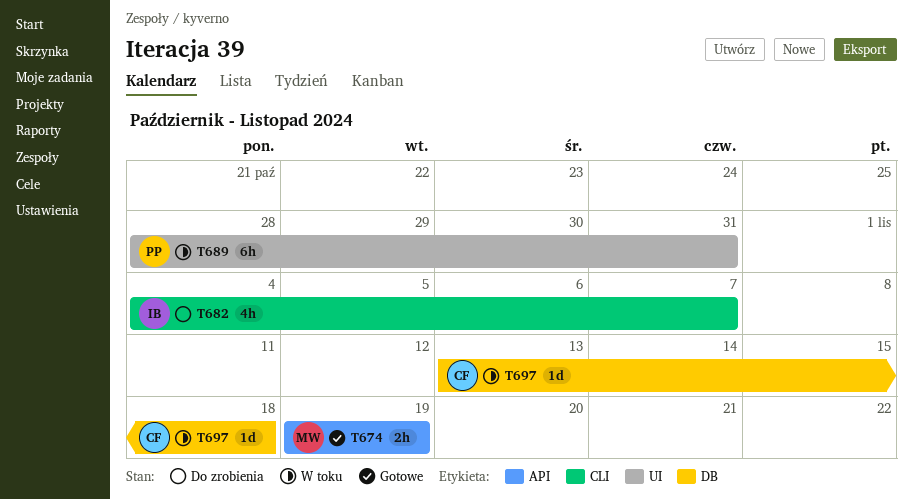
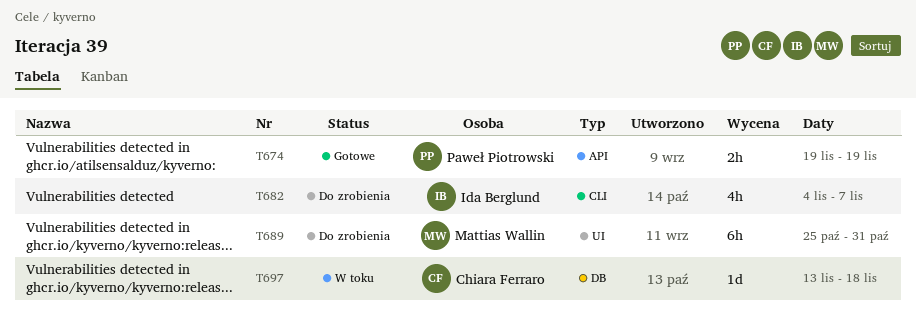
T674, owner: Mattias Wallin -> Paweł Piotrowski
T689, status: W toku -> Do zrobienia
T689, owner: Paweł Piotrowski -> Mattias Wallin
T689, start: Oct 28 -> Oct 25

